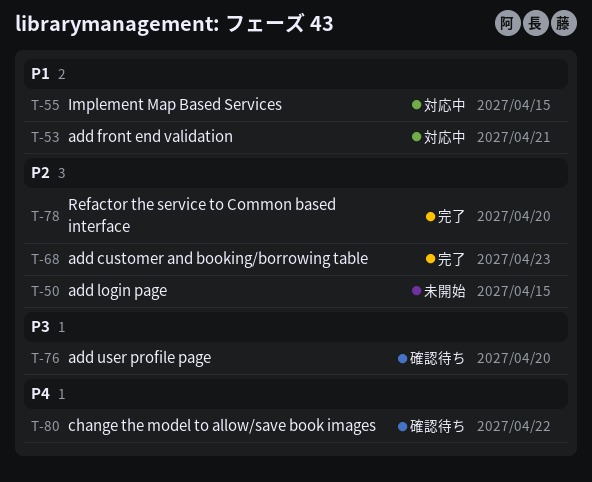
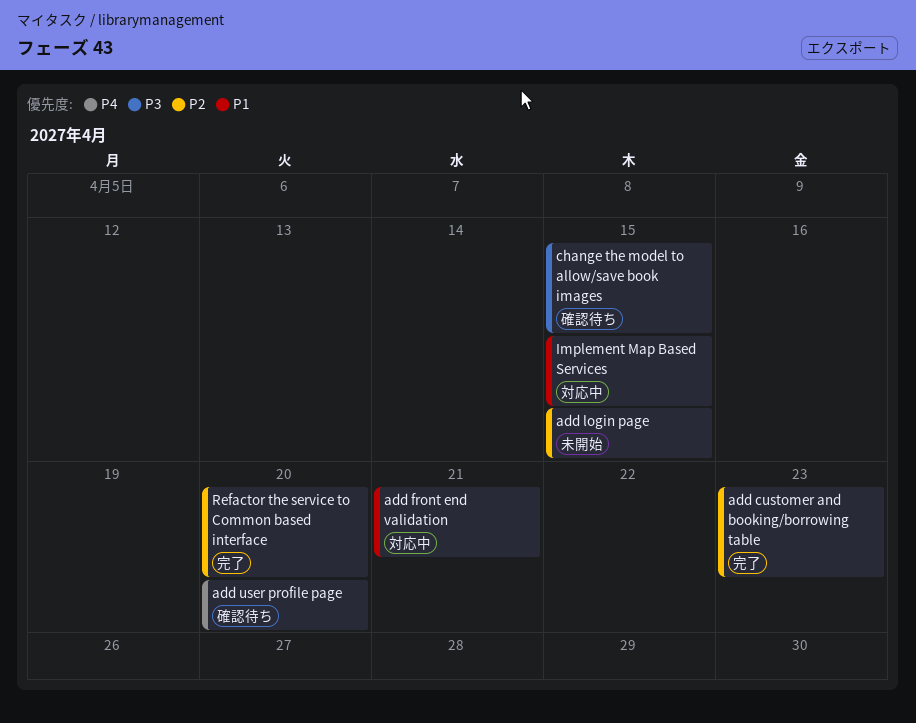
add user profile page, priority: P3 -> P4
change the model to allow/save book images, priority: P4 -> P3
change the model to allow/save book images, due: Apr 22 -> Apr 15

